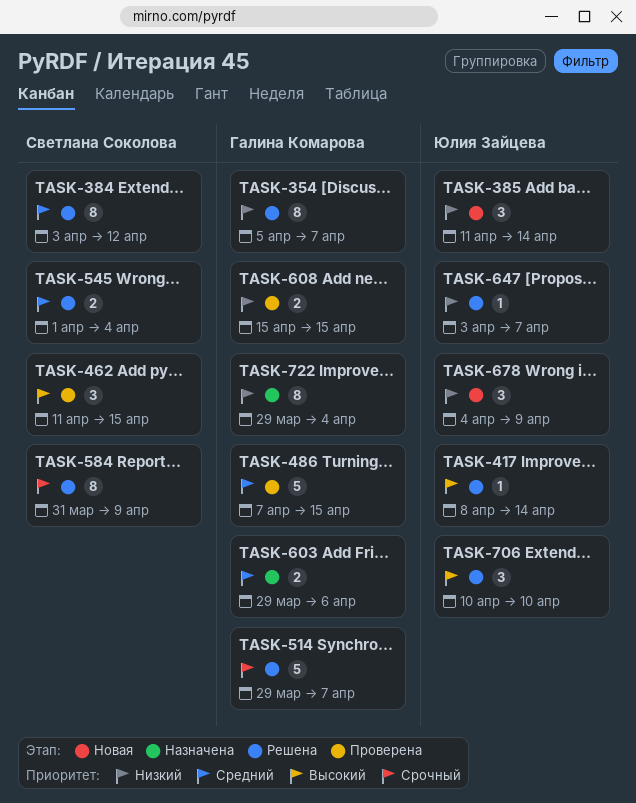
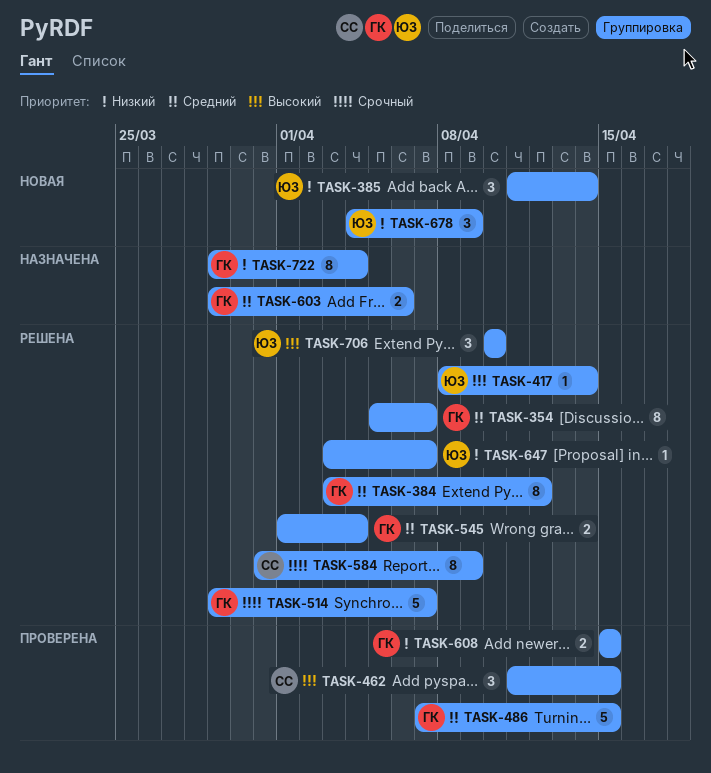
TASK-354, priority: Низкий -> Средний
TASK-384, owner: Светлана Соколова -> Галина Комарова
TASK-545, owner: Светлана Соколова -> Галина Комарова

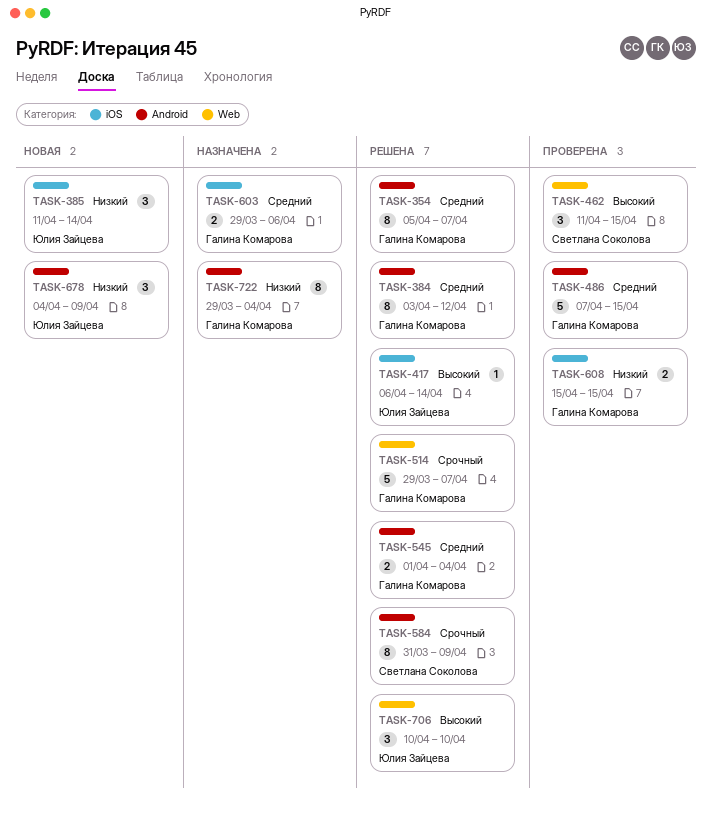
TASK-417, start: Apr 8 -> Apr 6
TASK-647: present -> none

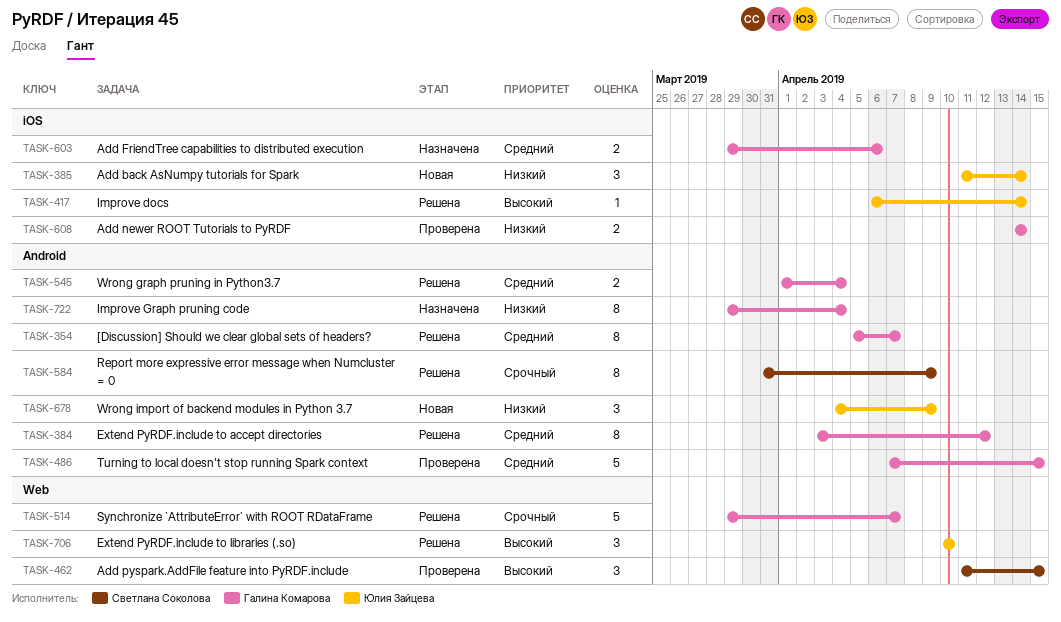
TASK-608, start: Apr 15 -> Apr 14
TASK-608, due: Apr 15 -> Apr 14

